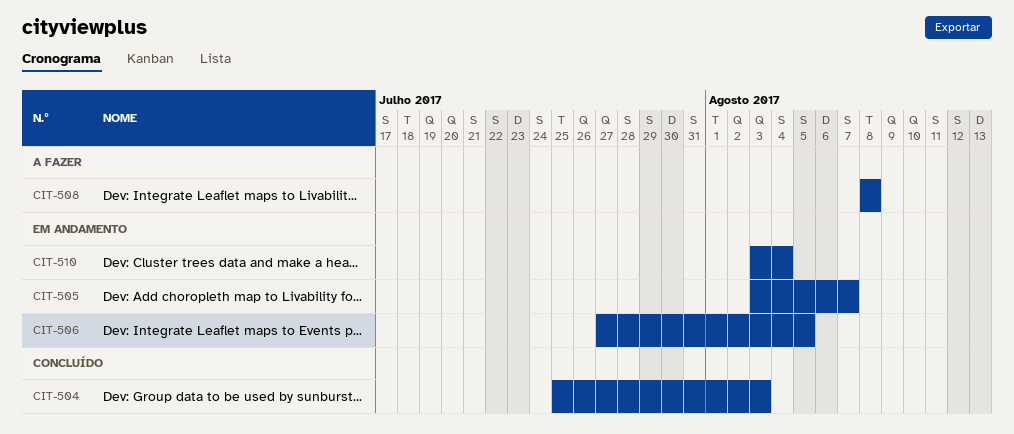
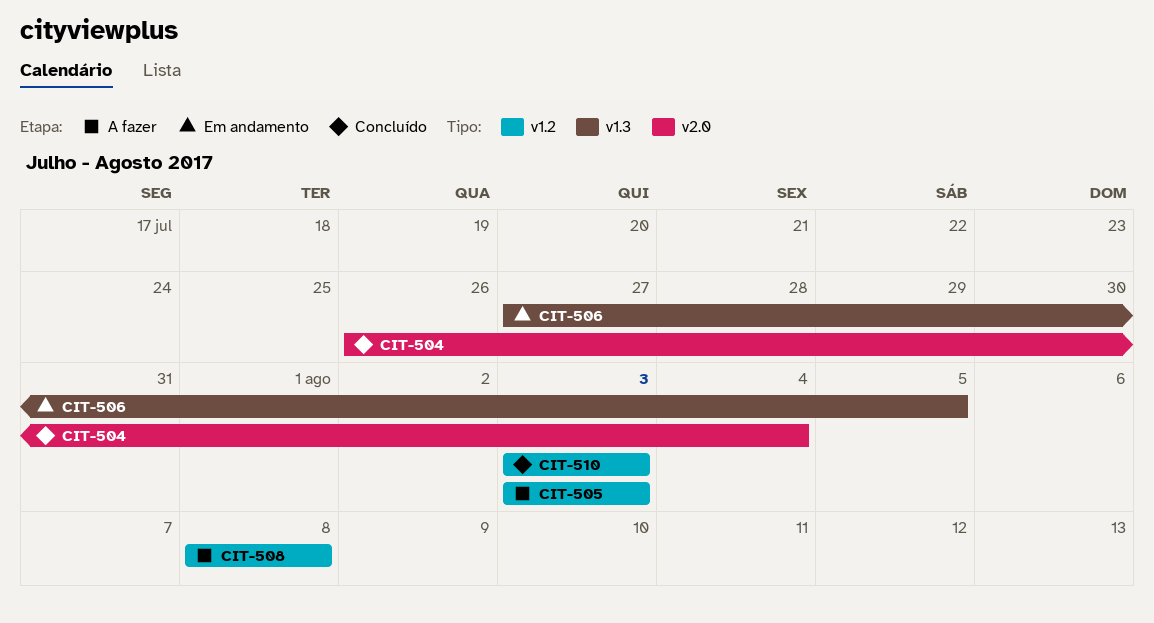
CIT-504, start: Jul 25 -> Jul 26
CIT-504, due: Aug 3 -> Aug 4
CIT-505, status: Em andamento -> A fazer
CIT-505, due: Aug 7 -> Aug 3
CIT-510, status: Em andamento -> Concluído
CIT-510, due: Aug 4 -> Aug 3

